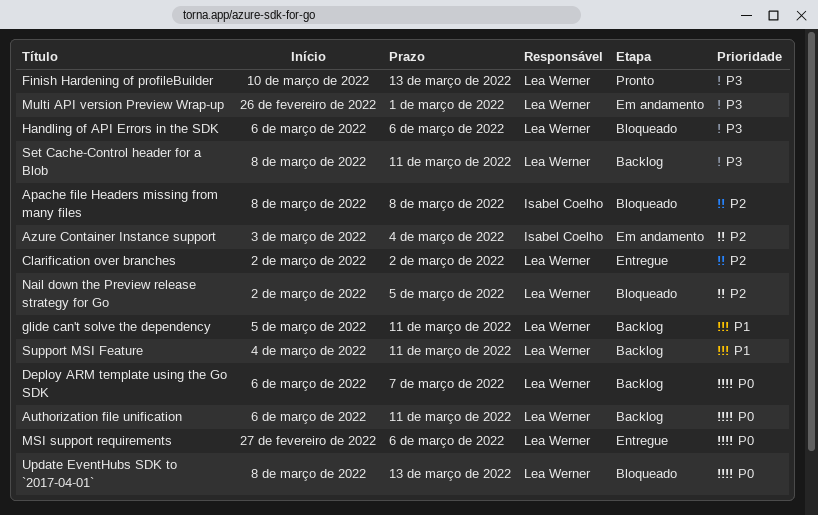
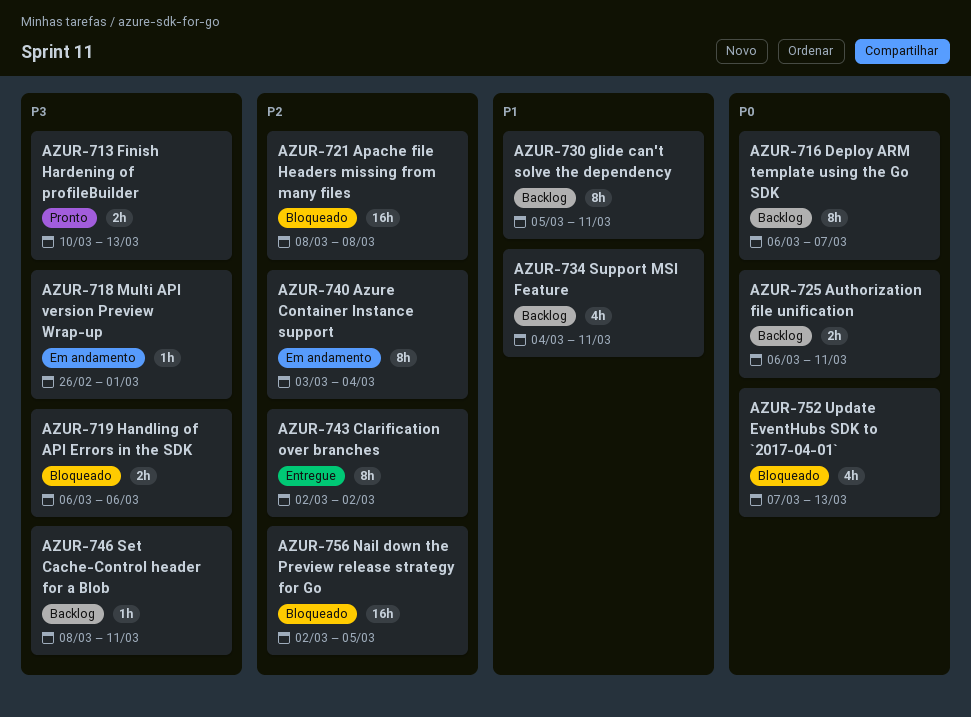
MSI support requirements: present -> none
Update EventHubs SDK to `2017-04-01`, start: Mar 8 -> Mar 7

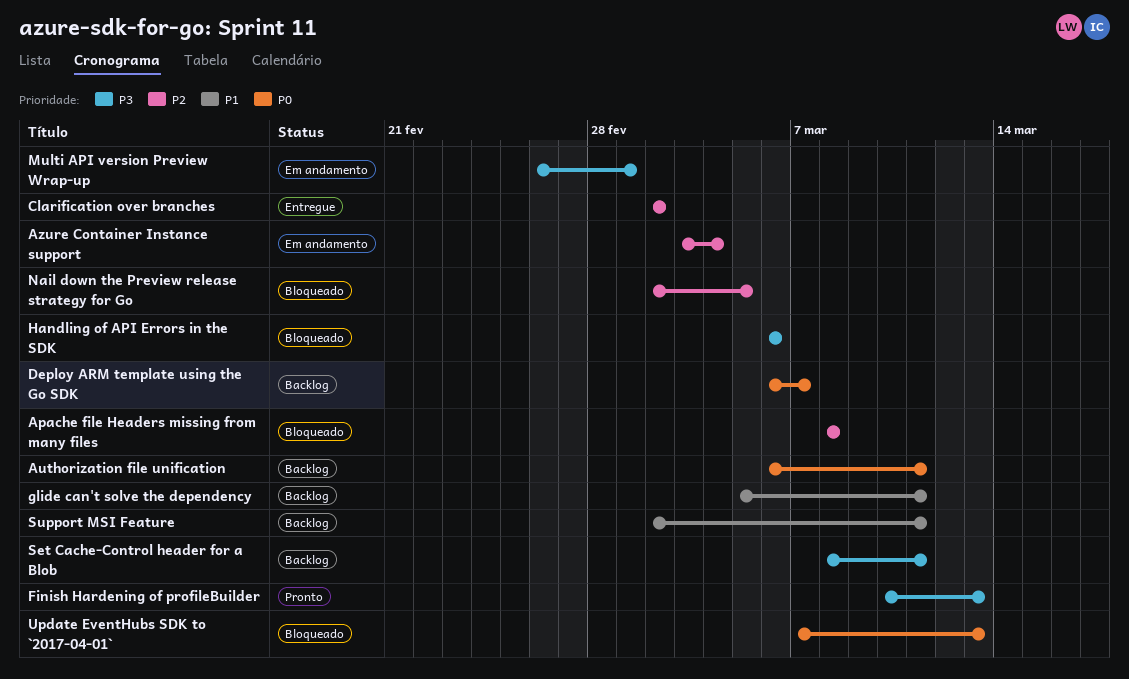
Support MSI Feature, start: Mar 4 -> Mar 2

